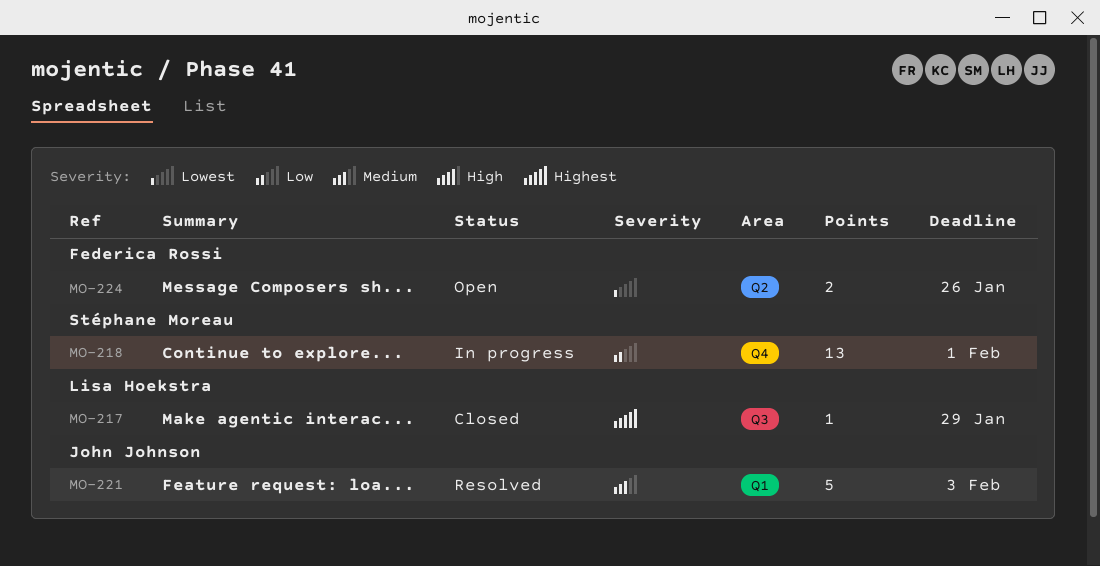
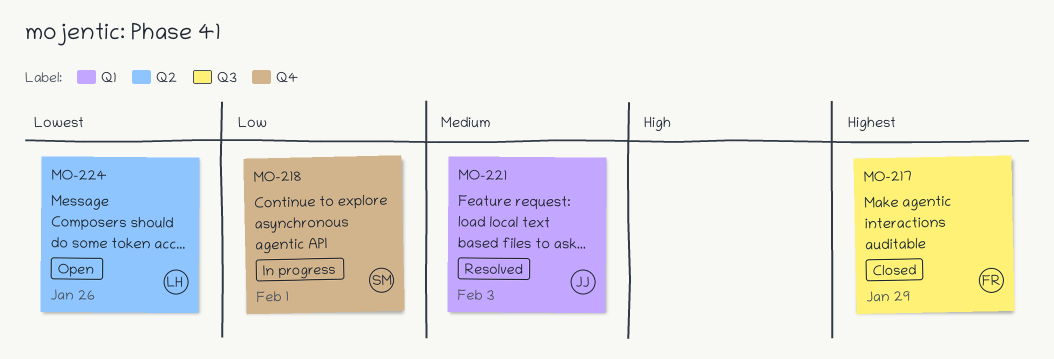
MO-217, owner: Lisa Hoekstra -> Federica Rossi
MO-224, owner: Federica Rossi -> Lisa Hoekstra

